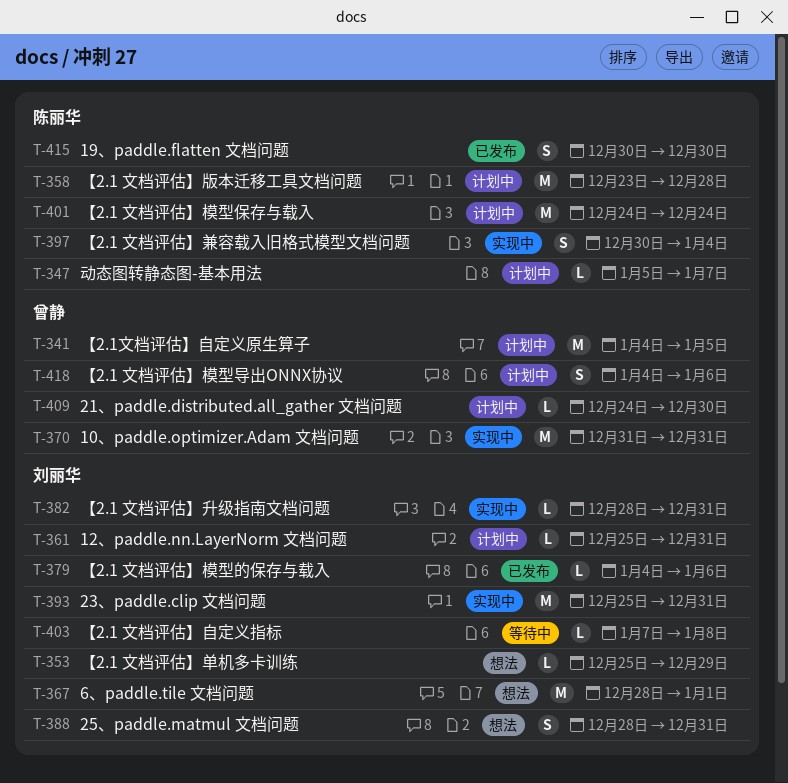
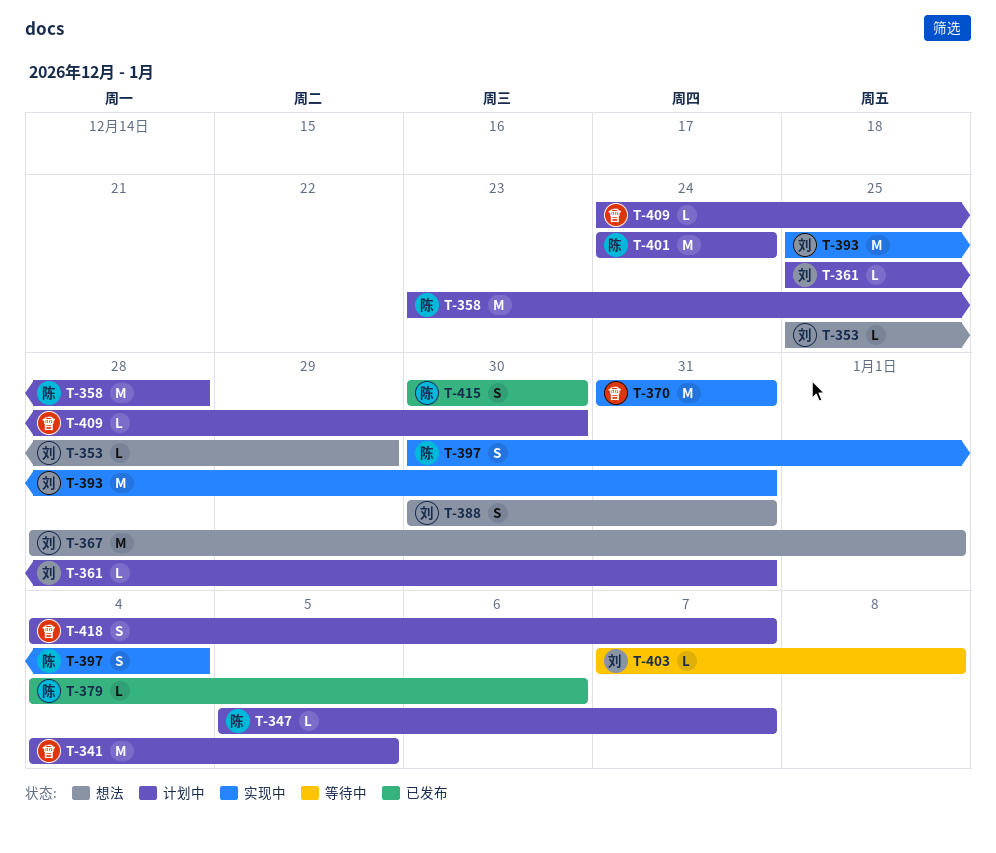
T-379, owner: 刘丽华 -> 陈丽华
T-382: present -> none
T-388, start: Dec 28 -> Dec 30
T-418, due: Jan 6 -> Jan 7

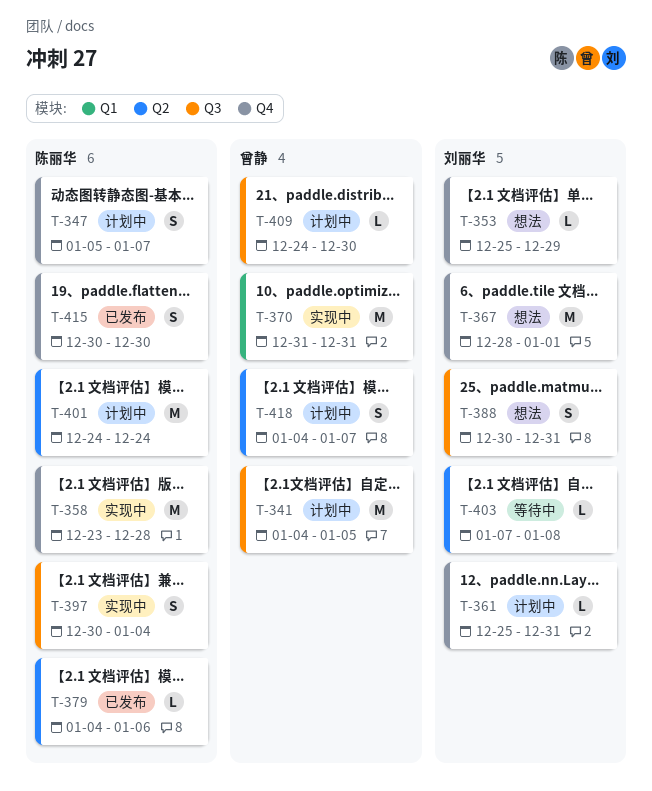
T-347, estimate: L -> S
T-358, status: 计划中 -> 实现中
T-393: present -> none

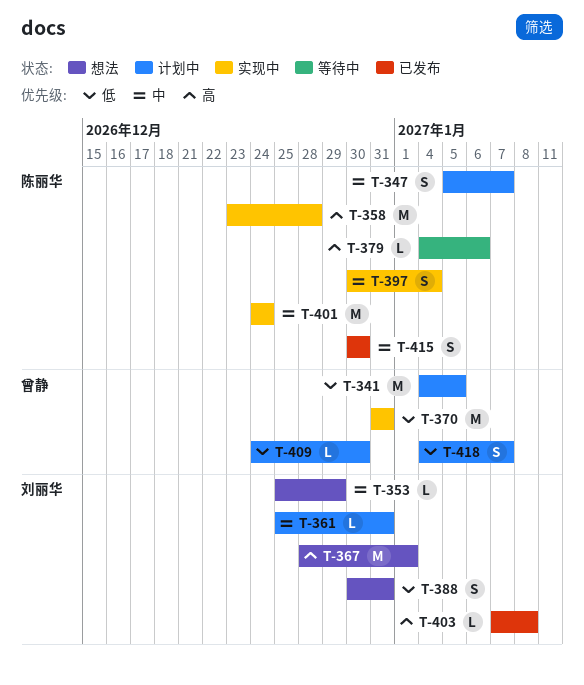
T-379, status: 已发布 -> 等待中
T-401, status: 计划中 -> 实现中
T-403, status: 等待中 -> 已发布

